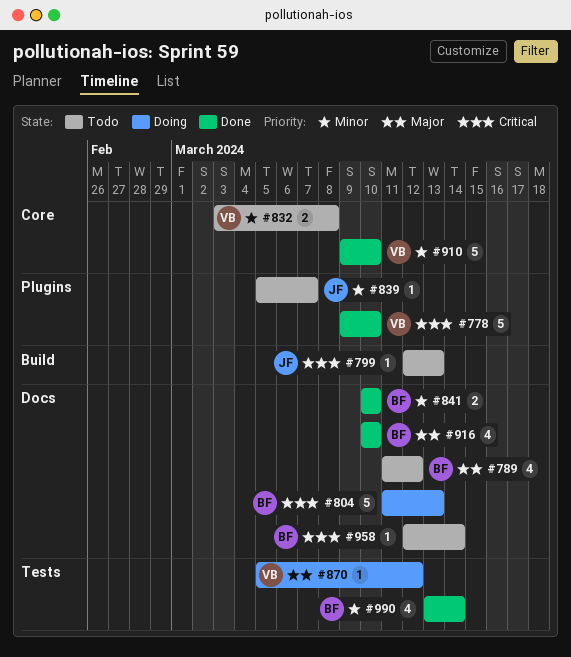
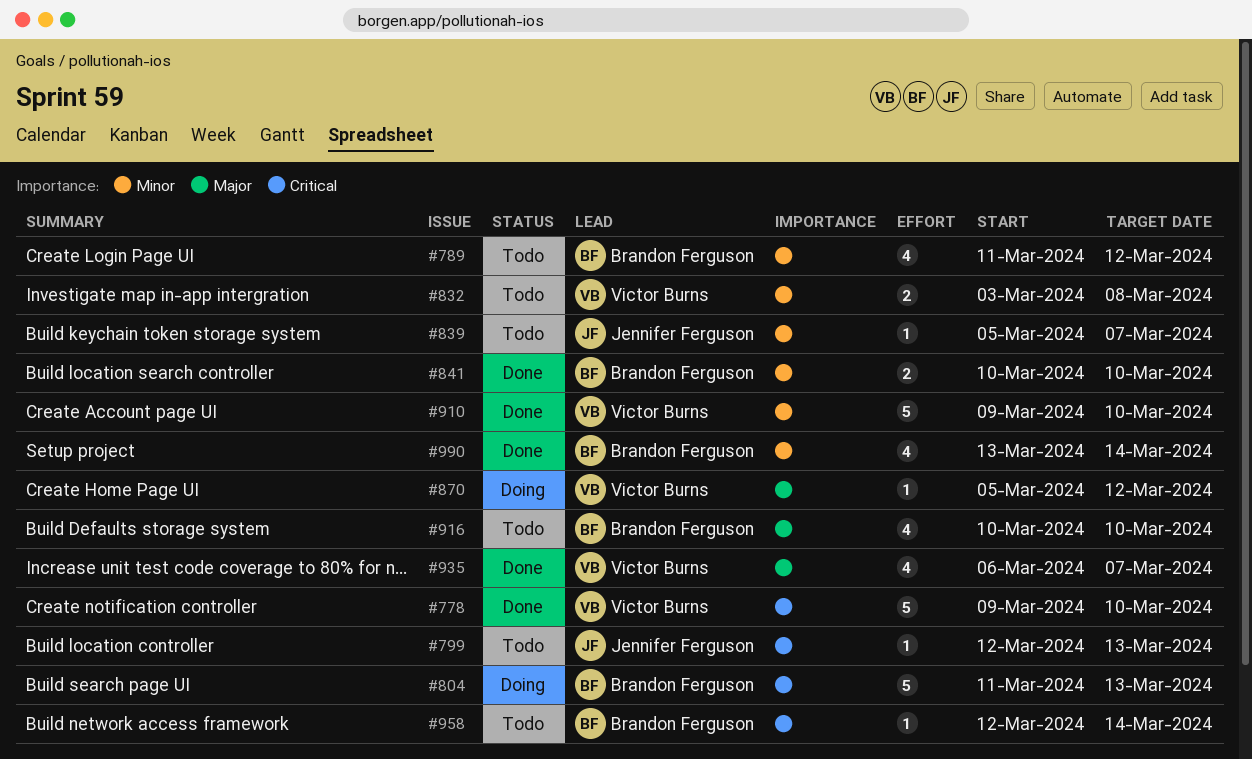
#789, priority: Major -> Minor
#916, status: Done -> Todo
#935: none -> present

